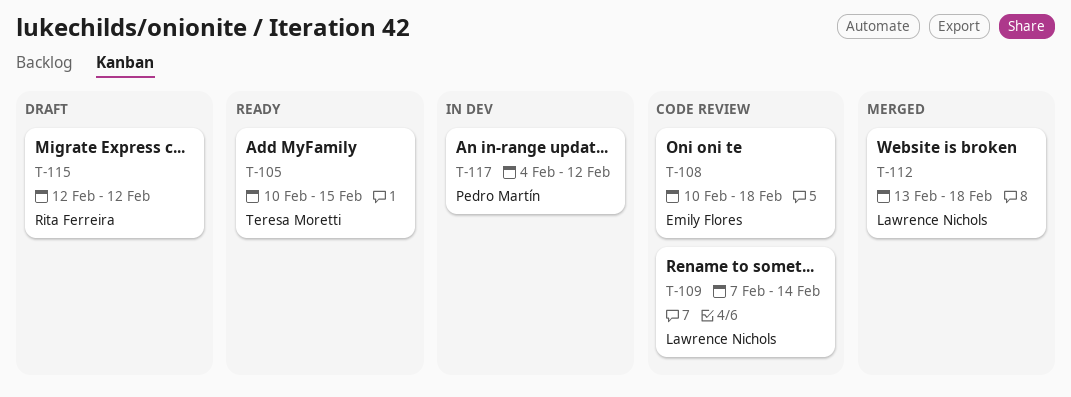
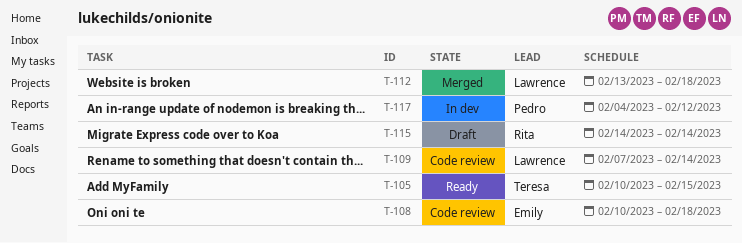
T-115, start: Feb 12 -> Feb 14
T-115, due: Feb 12 -> Feb 14

